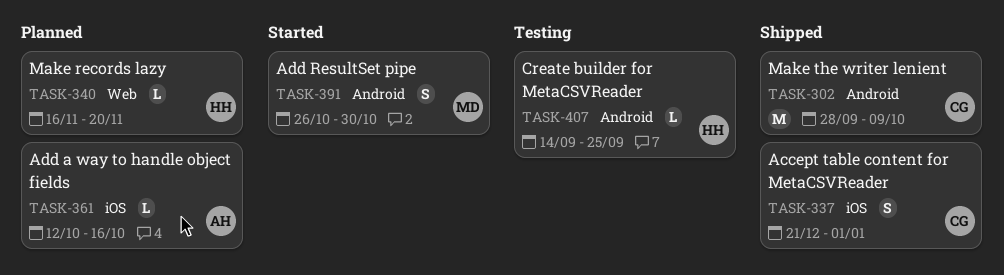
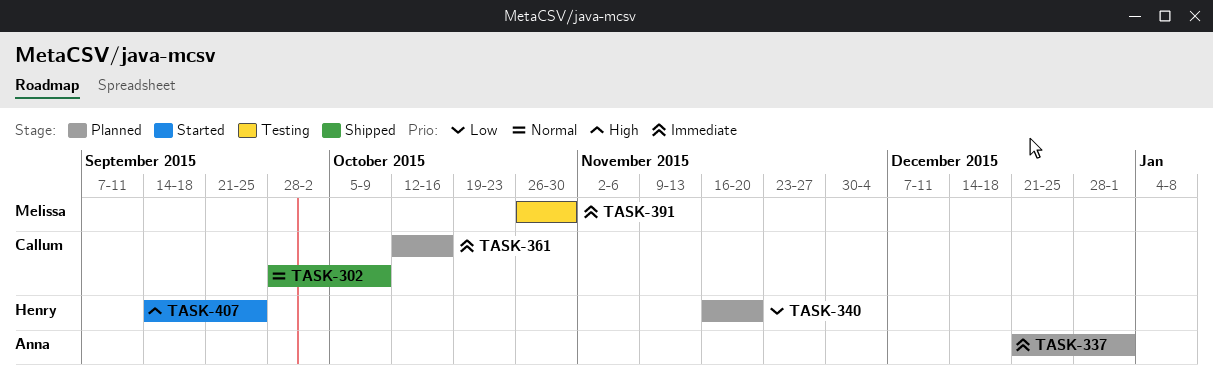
TASK-337, status: Shipped -> Planned
TASK-337, owner: Callum -> Anna
TASK-361, owner: Anna -> Callum
TASK-391, status: Started -> Testing
TASK-407, status: Testing -> Started

